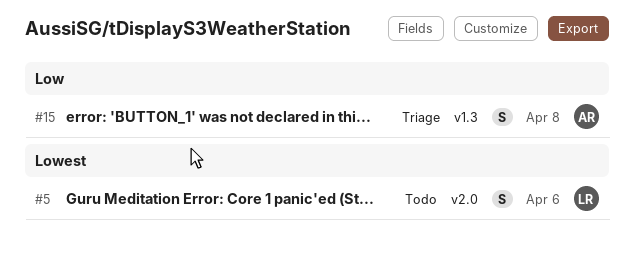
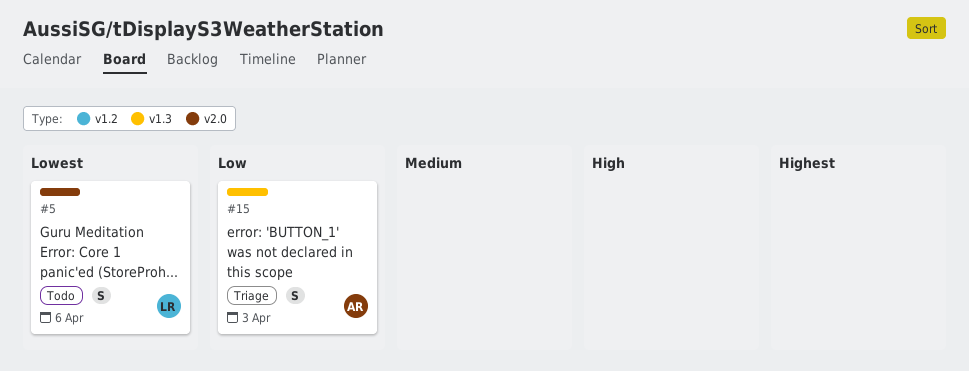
#15, due: Apr 8 -> Apr 3

